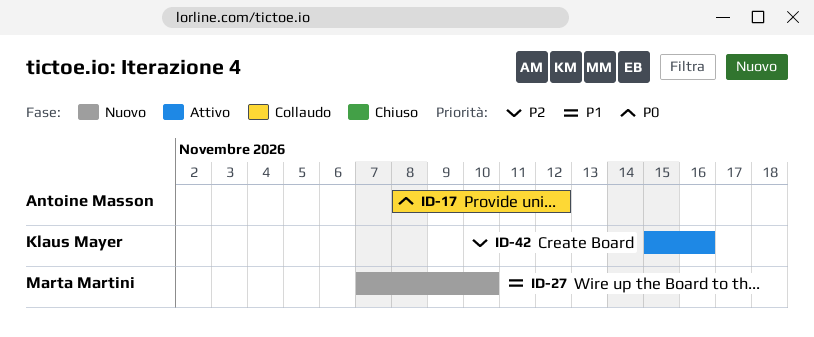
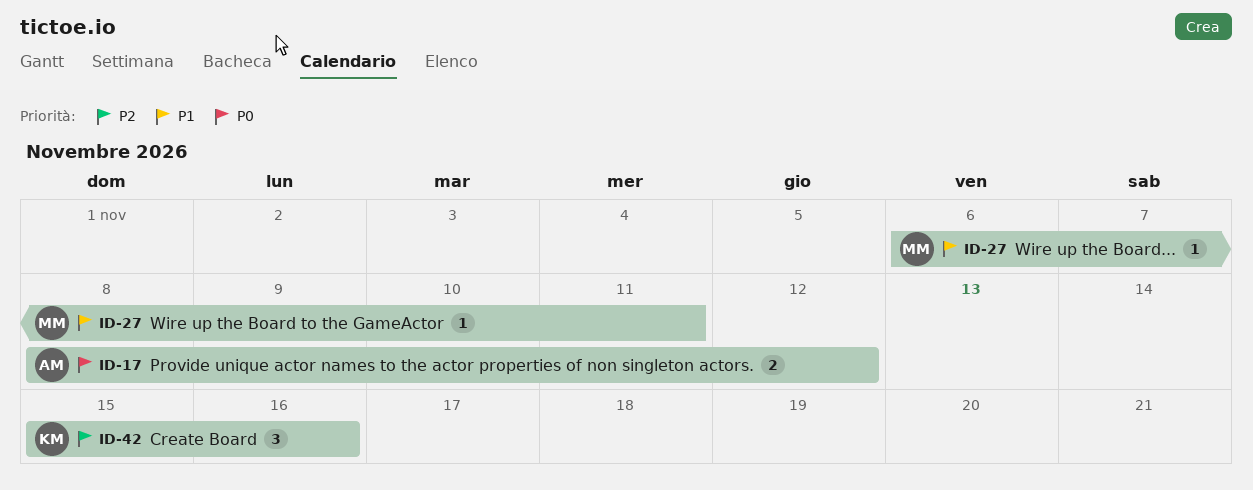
ID-27, start: Nov 7 -> Nov 6
ID-27, due: Nov 10 -> Nov 11

